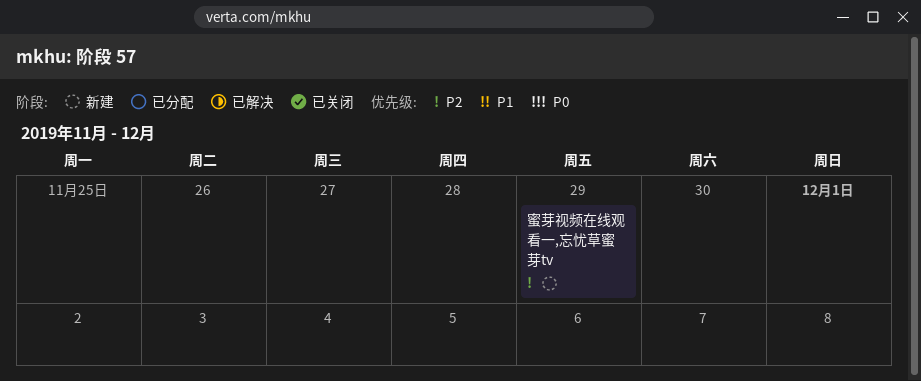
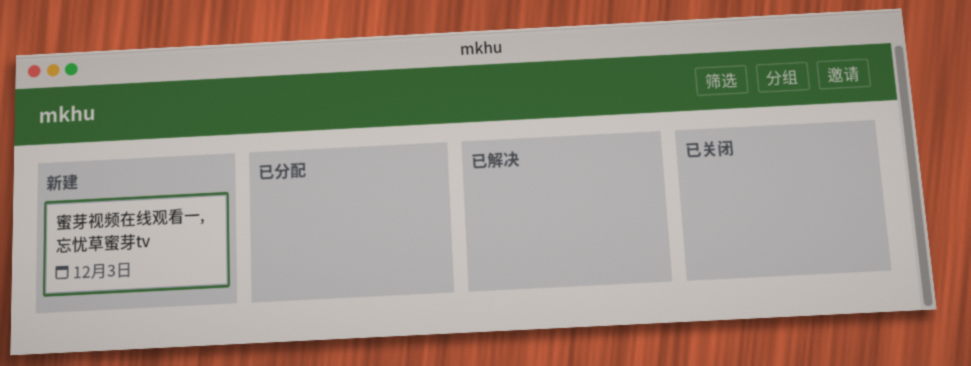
蜜芽视频在线观看一,忘忧草蜜芽tv, due: Nov 29 -> Dec 3

